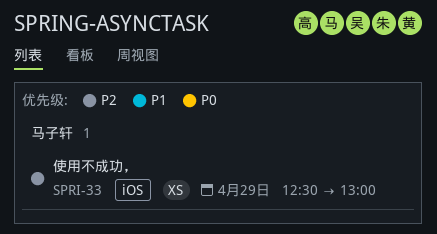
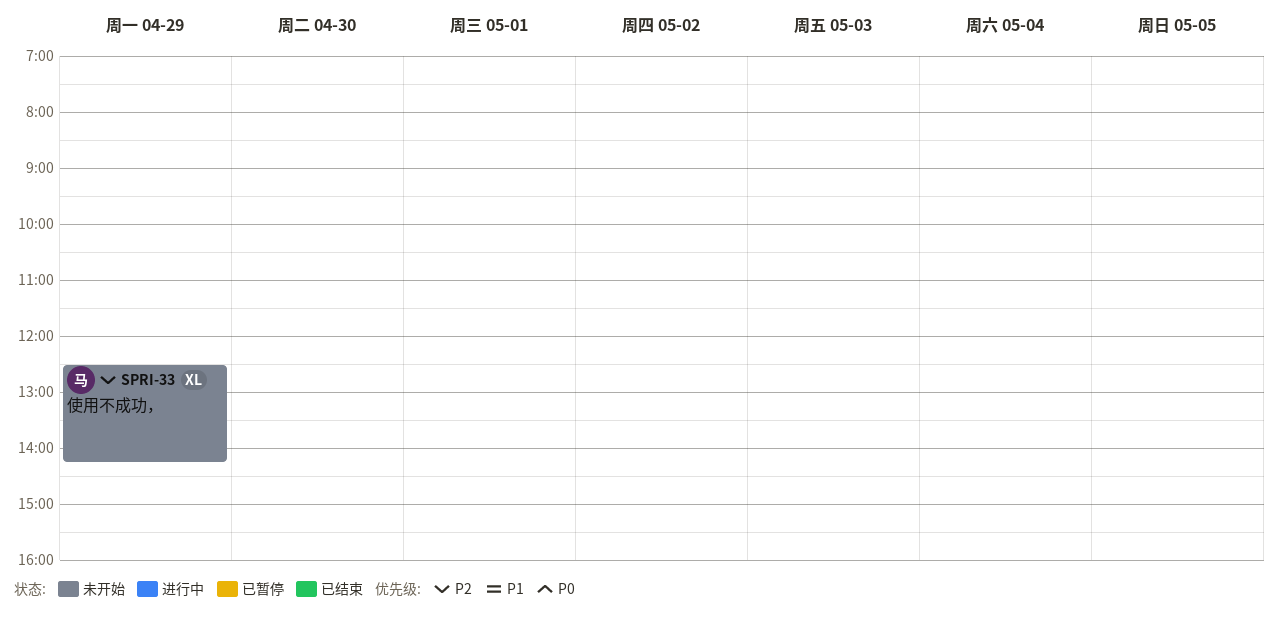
SPRI-33, estimate: XS -> XL
SPRI-33, ends: 13:00 -> 14:15

